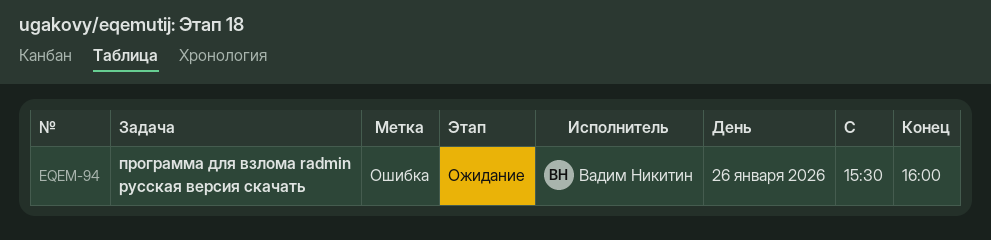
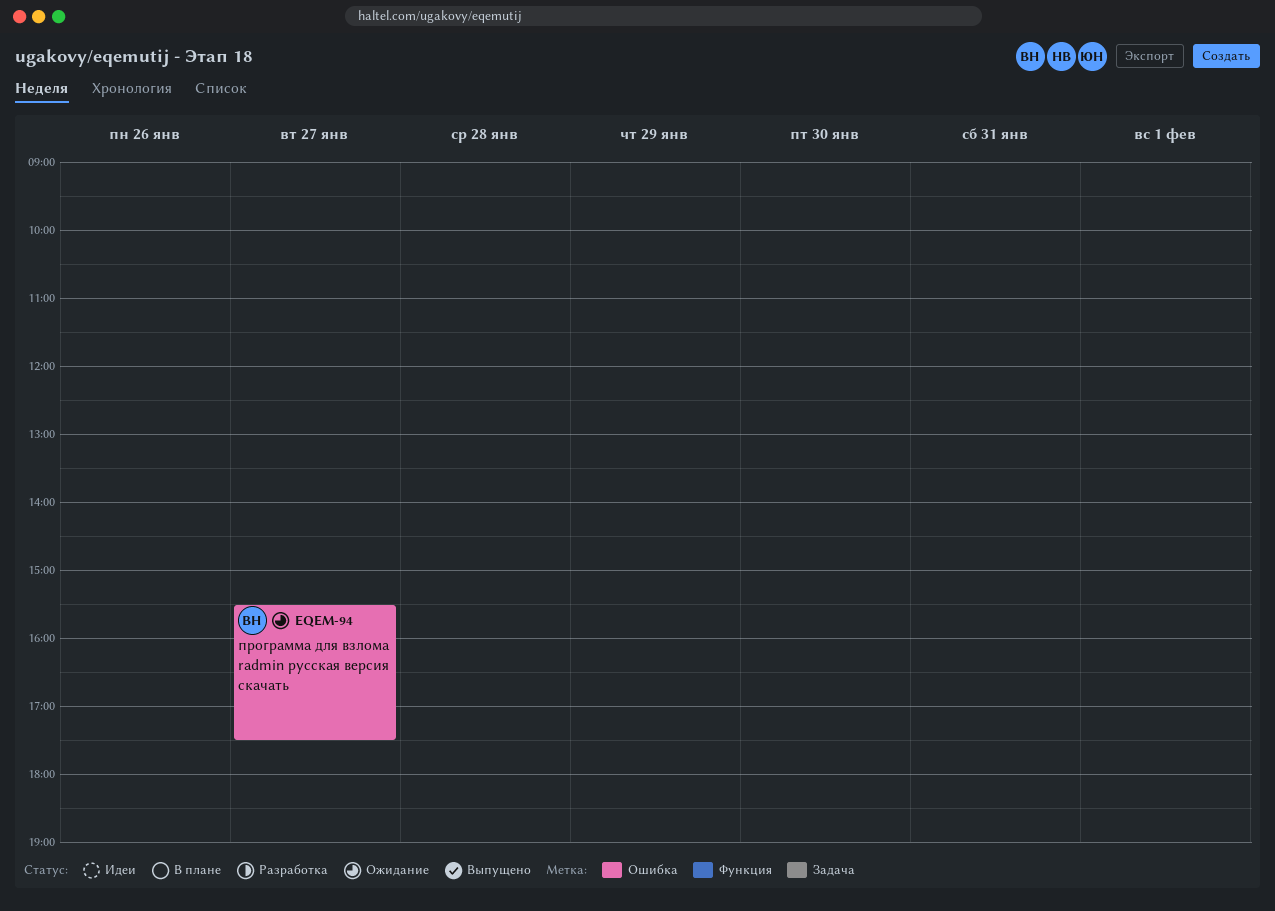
EQEM-94, day: Jan 26 -> Jan 27
EQEM-94, ends: 16:00 -> 17:30

